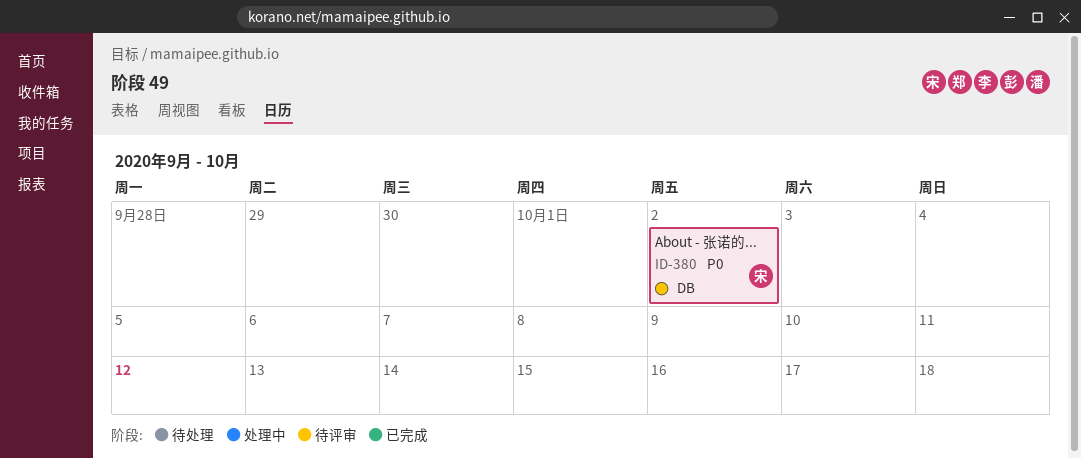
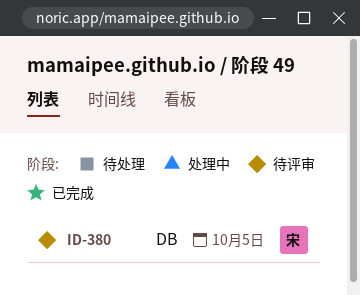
ID-380, due: Oct 2 -> Oct 5

